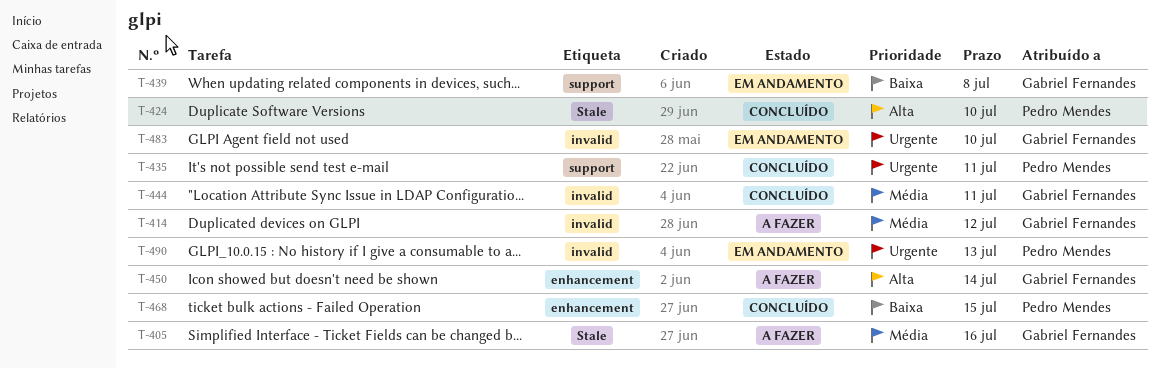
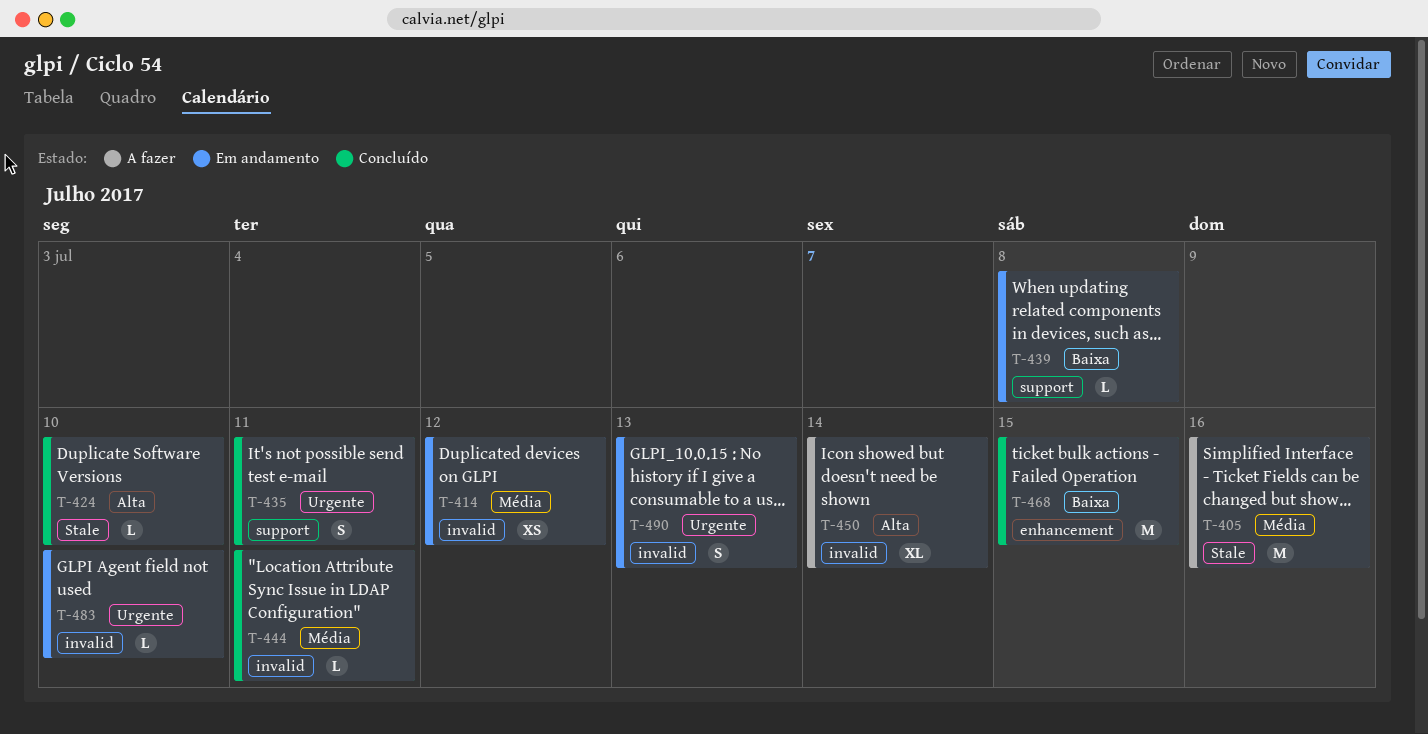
T-414, status: A fazer -> Em andamento
T-450, label: enhancement -> invalid

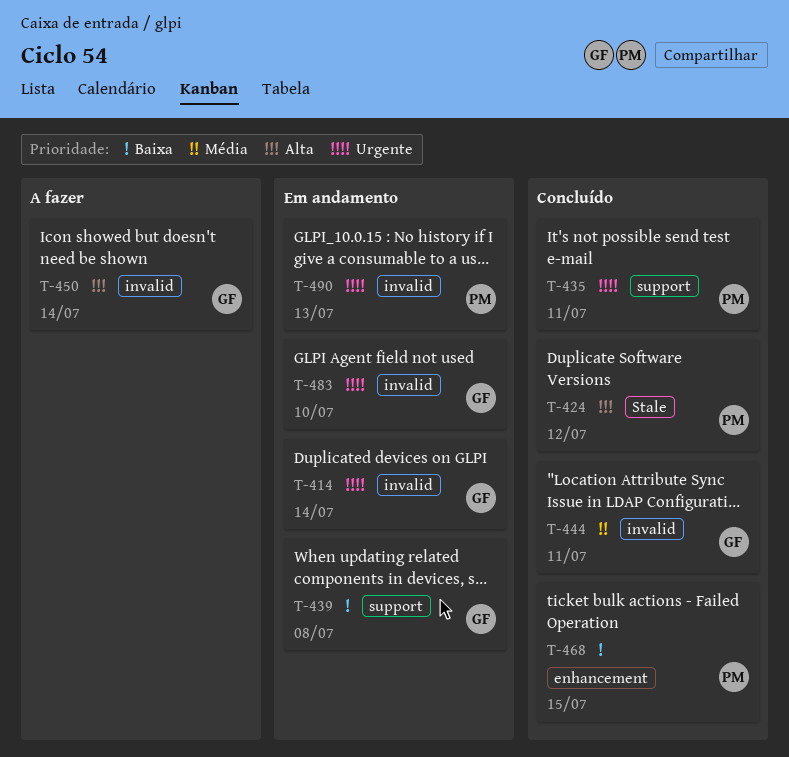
T-405: present -> none
T-414, priority: Média -> Urgente
T-414, due: Jul 12 -> Jul 14
T-424, due: Jul 10 -> Jul 12

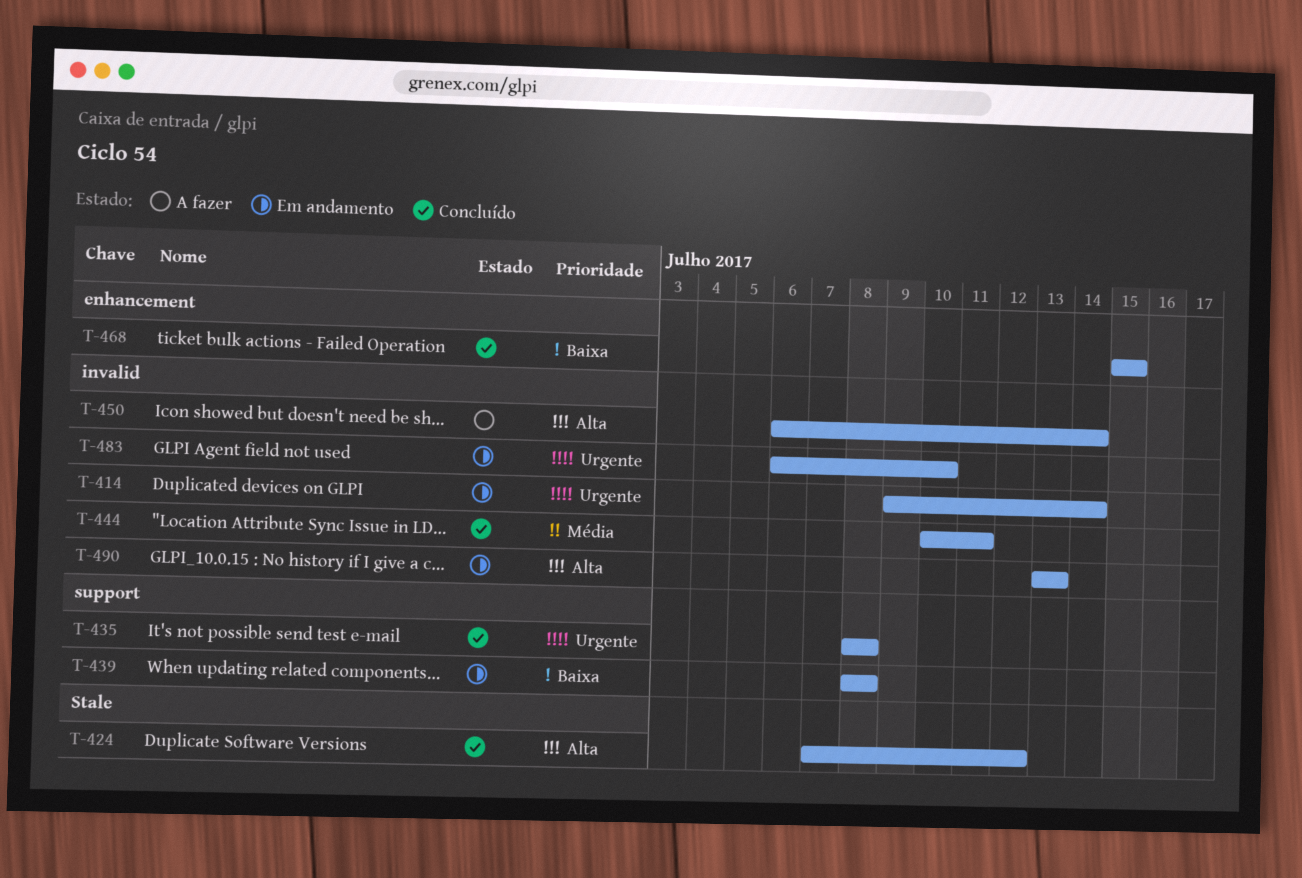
T-435, due: Jul 11 -> Jul 8
T-490, priority: Urgente -> Alta

